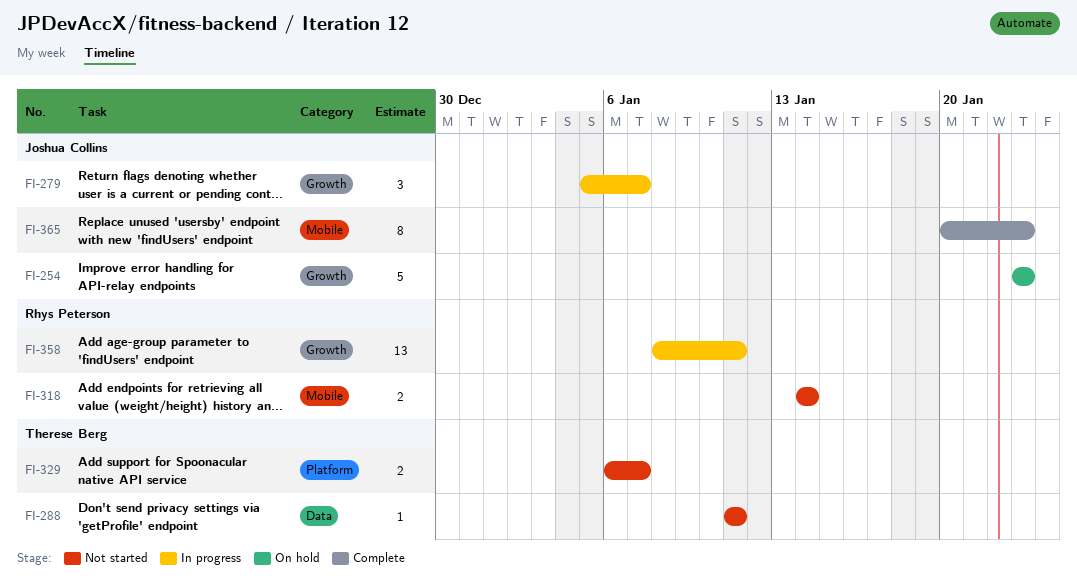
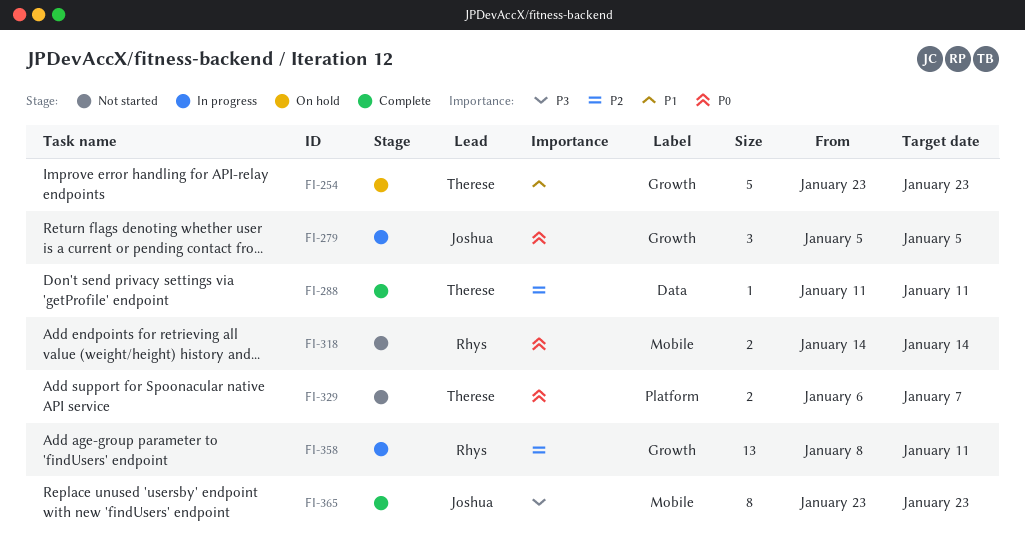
FI-254, owner: Joshua Collins -> Therese Berg
FI-279, due: Jan 7 -> Jan 5
FI-288, status: Not started -> Complete
FI-365, start: Jan 20 -> Jan 23

